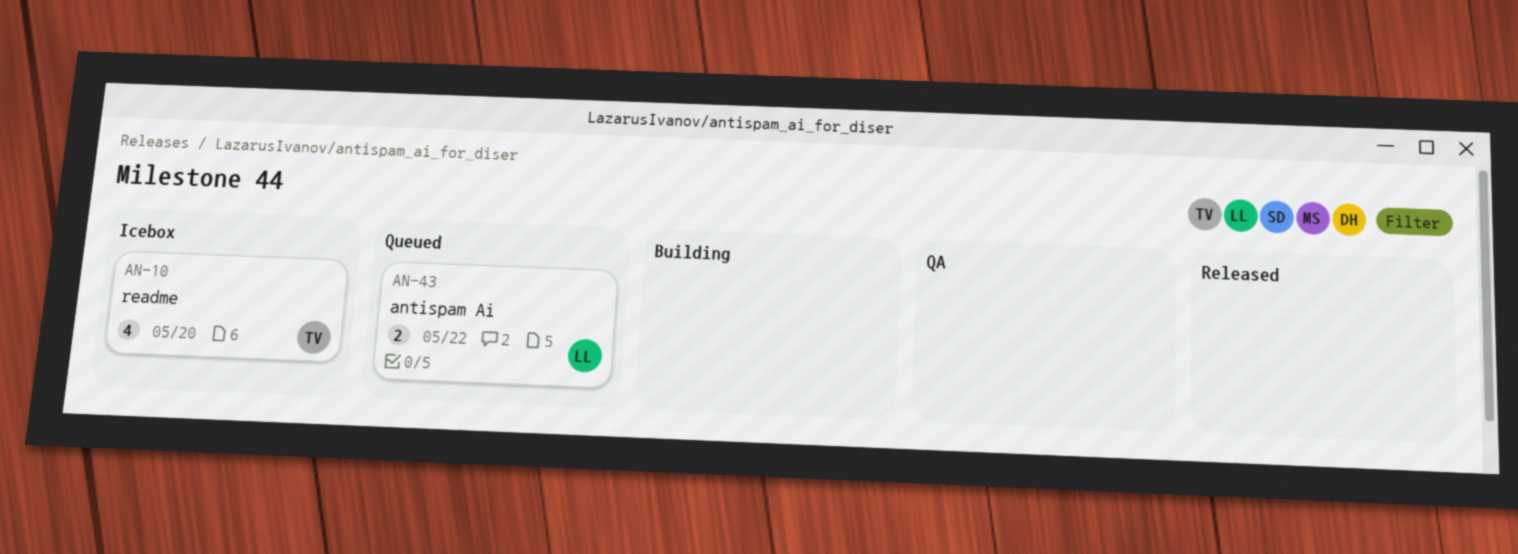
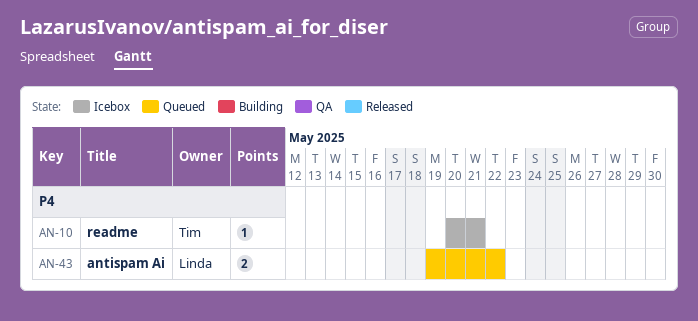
AN-10, estimate: 4 -> 1
AN-10, due: May 20 -> May 21

